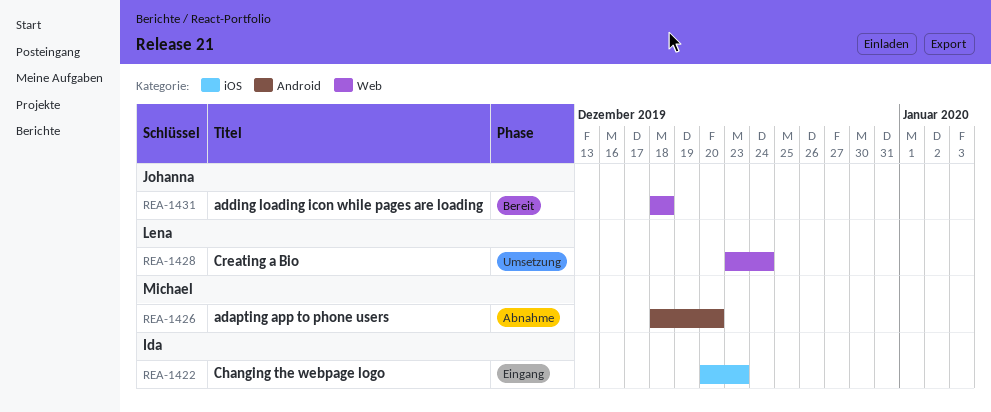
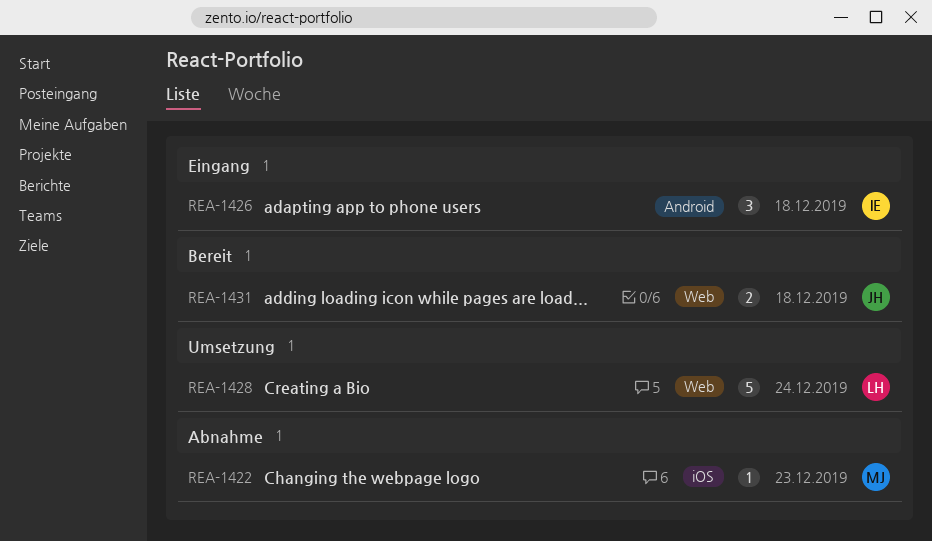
REA-1422, status: Eingang -> Abnahme
REA-1422, owner: Ida -> Michael
REA-1426, status: Abnahme -> Eingang
REA-1426, owner: Michael -> Ida
REA-1426, due: Dec 20 -> Dec 18

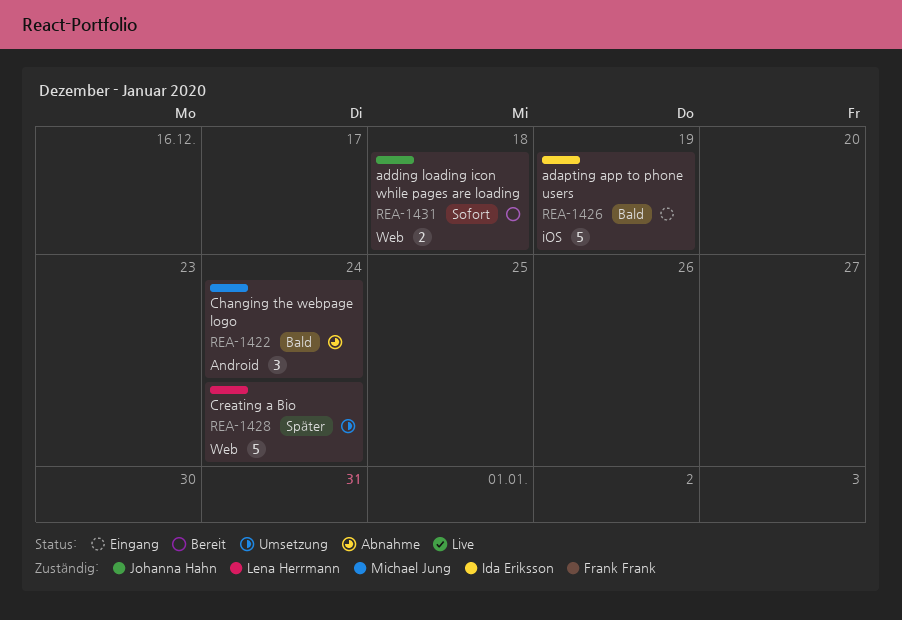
REA-1422, label: iOS -> Android
REA-1422, estimate: 1 -> 3
REA-1422, due: Dec 23 -> Dec 24
REA-1426, label: Android -> iOS
REA-1426, estimate: 3 -> 5
REA-1426, due: Dec 18 -> Dec 19

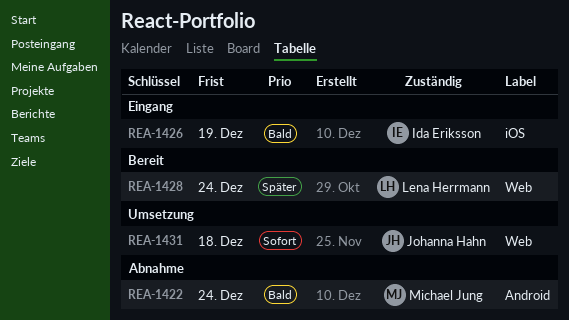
REA-1428, status: Umsetzung -> Bereit
REA-1431, status: Bereit -> Umsetzung

